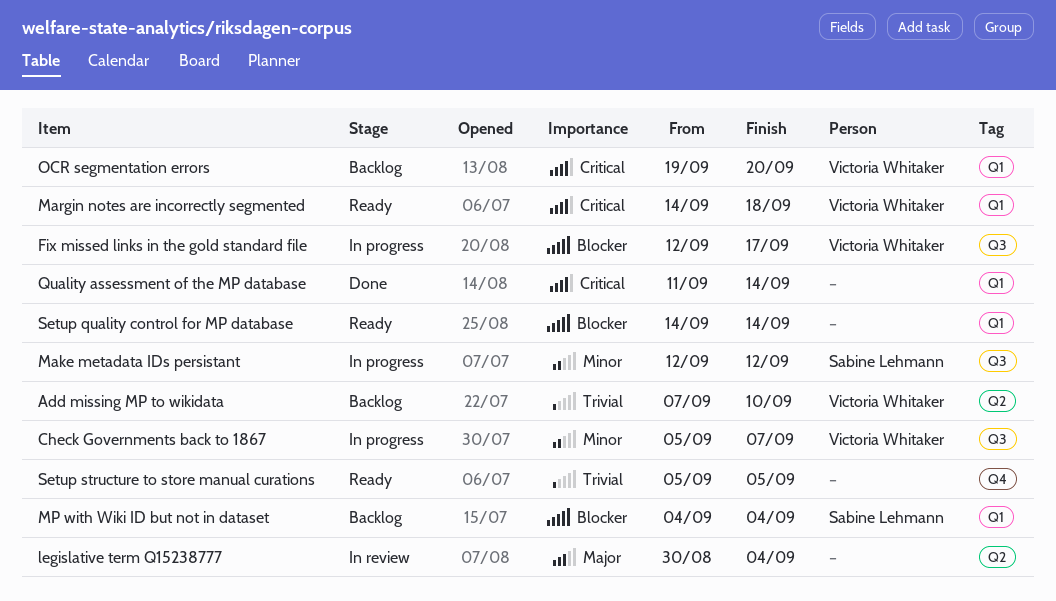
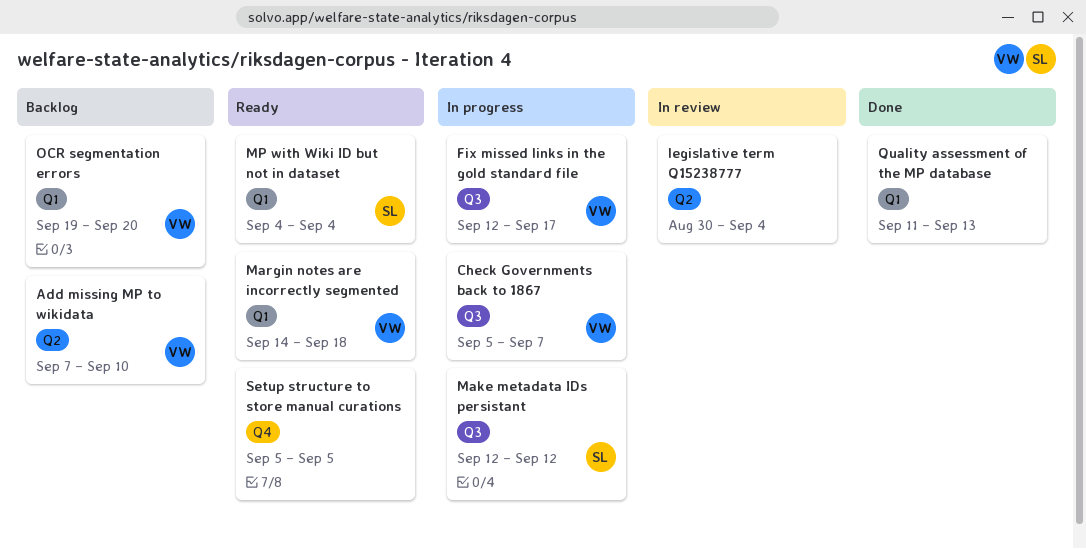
MP with Wiki ID but not in dataset, status: Backlog -> Ready
Quality assessment of the MP database, due: Sep 14 -> Sep 13
Setup quality control for MP database: present -> none

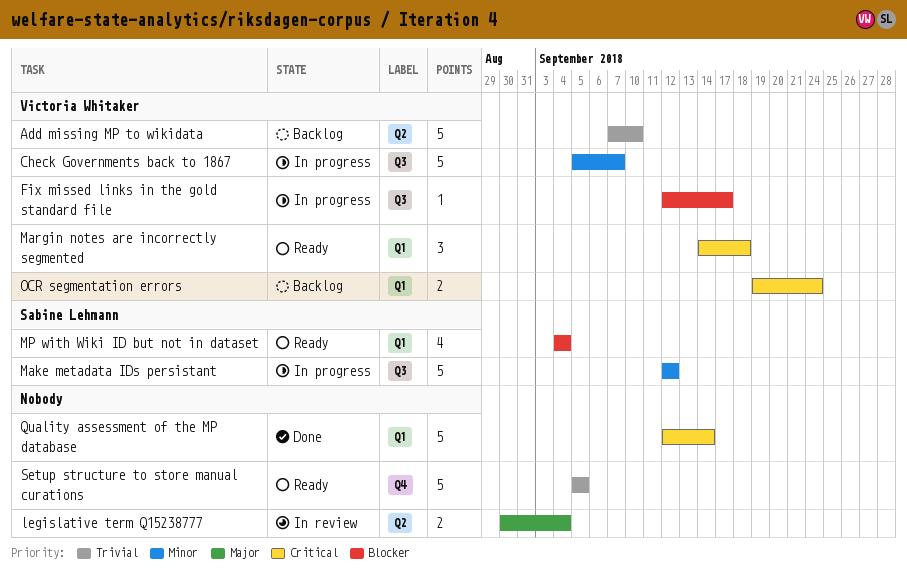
OCR segmentation errors, due: Sep 20 -> Sep 24
Quality assessment of the MP database, start: Sep 11 -> Sep 12
Quality assessment of the MP database, due: Sep 13 -> Sep 14

